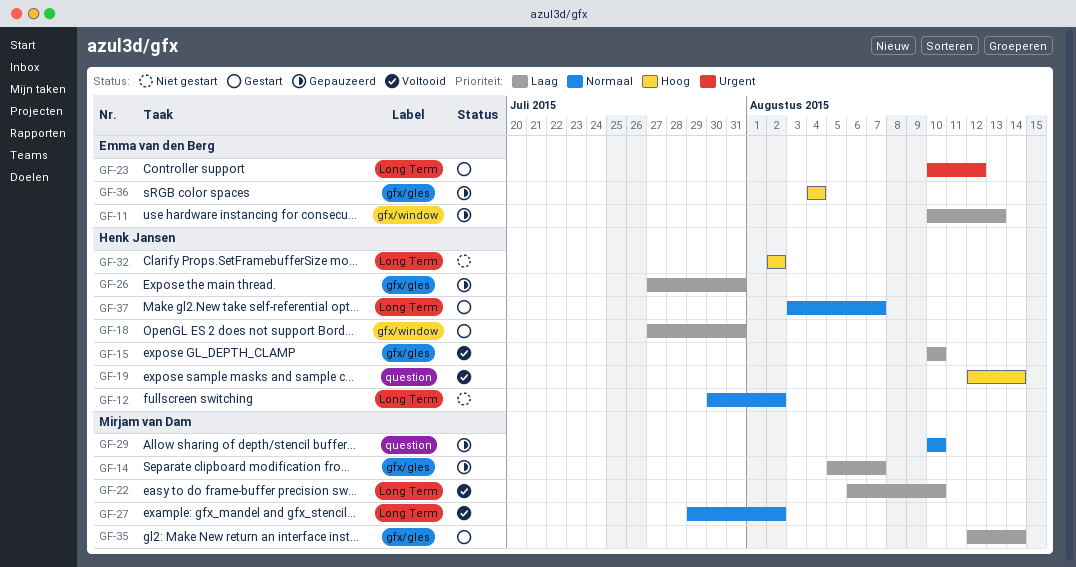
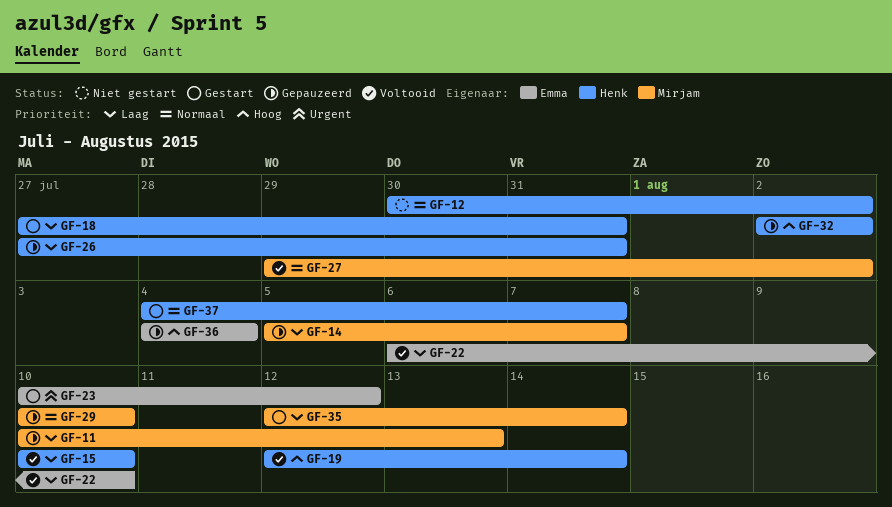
GF-11, owner: Emma van den Berg -> Mirjam van Dam
GF-22, owner: Mirjam van Dam -> Emma van den Berg
GF-32, status: Niet gestart -> Gepauzeerd
GF-37, start: Aug 3 -> Aug 4

